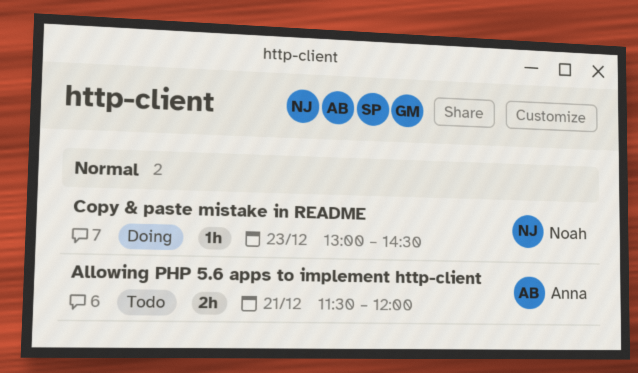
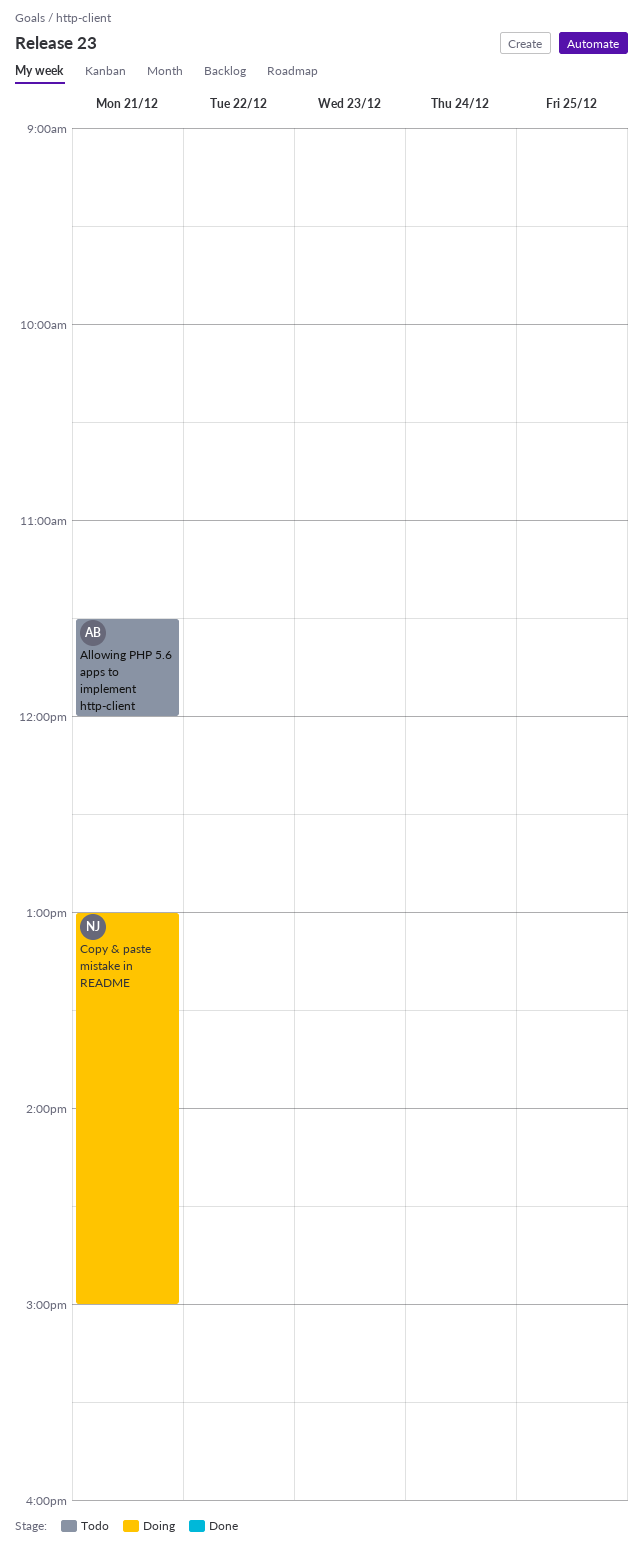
Copy & paste mistake in README, day: Dec 23 -> Dec 21
Copy & paste mistake in README, ends: 14:30 -> 15:00

